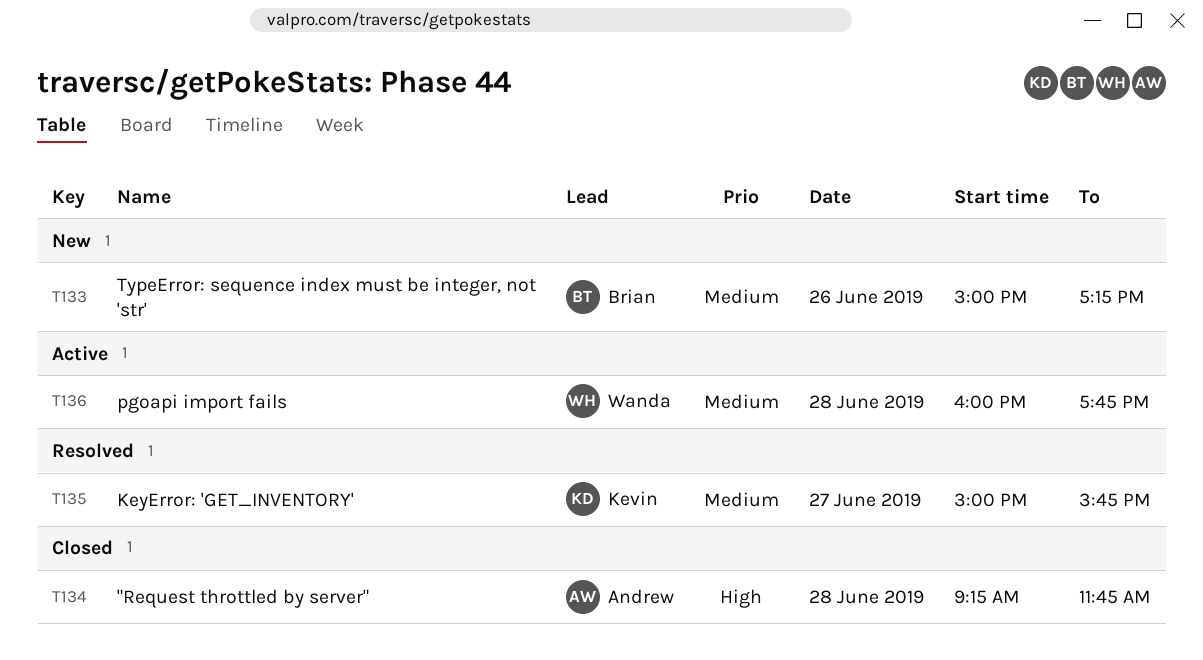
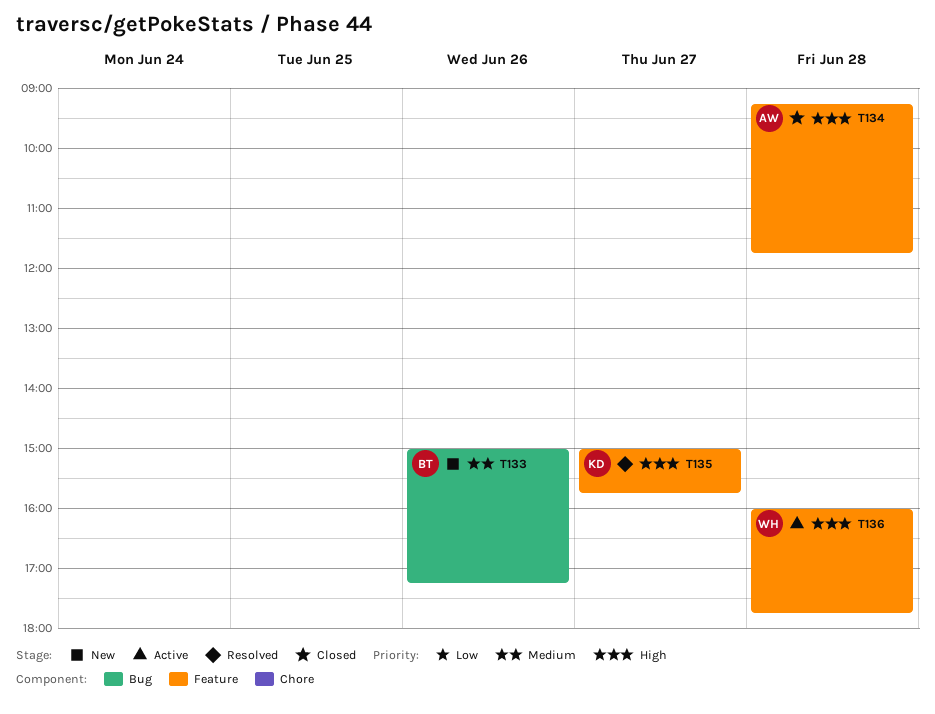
T135, priority: Medium -> High
T136, priority: Medium -> High

